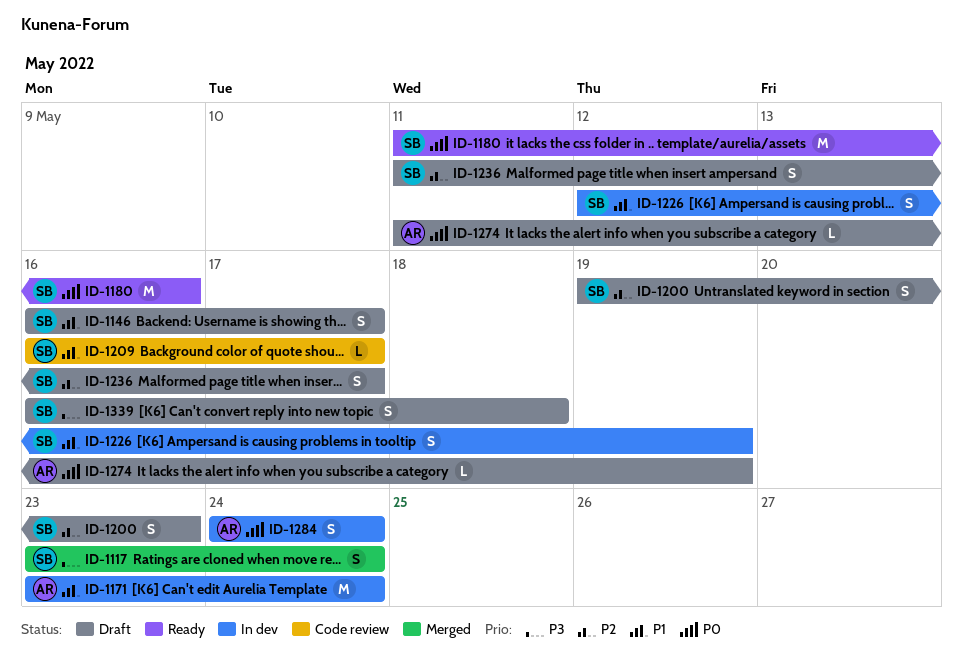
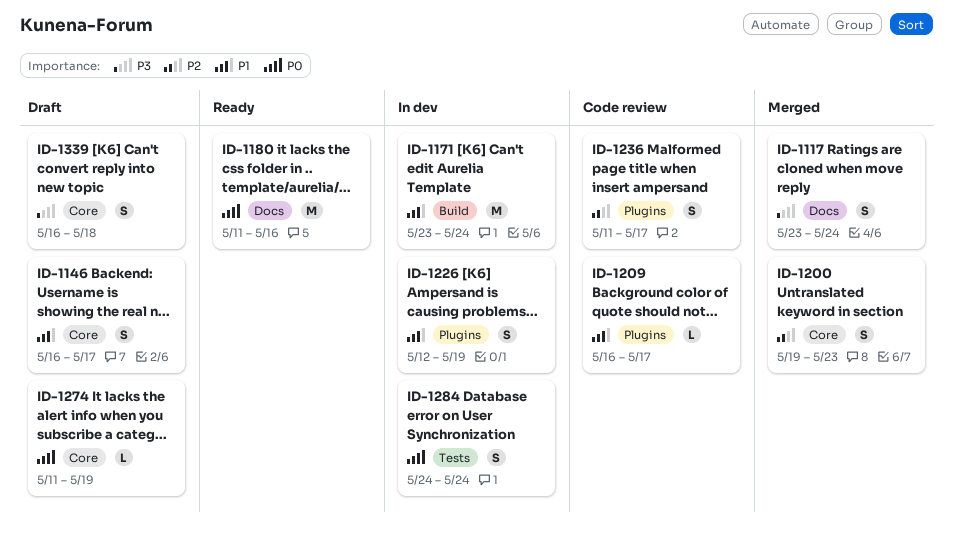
ID-1200, status: Draft -> Merged
ID-1236, status: Draft -> Code review

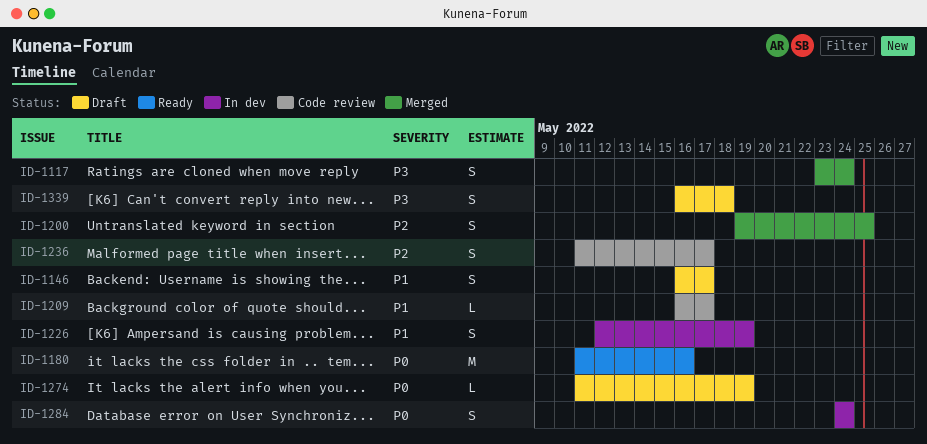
ID-1171: present -> none
ID-1200, due: May 23 -> May 25

